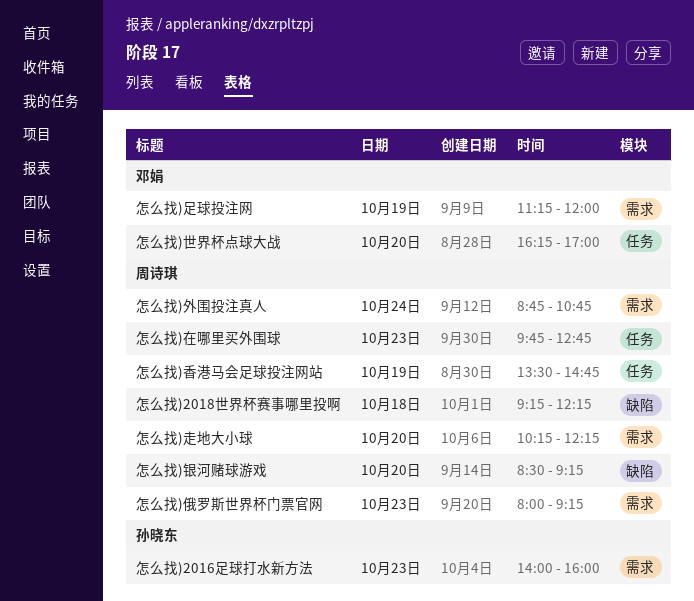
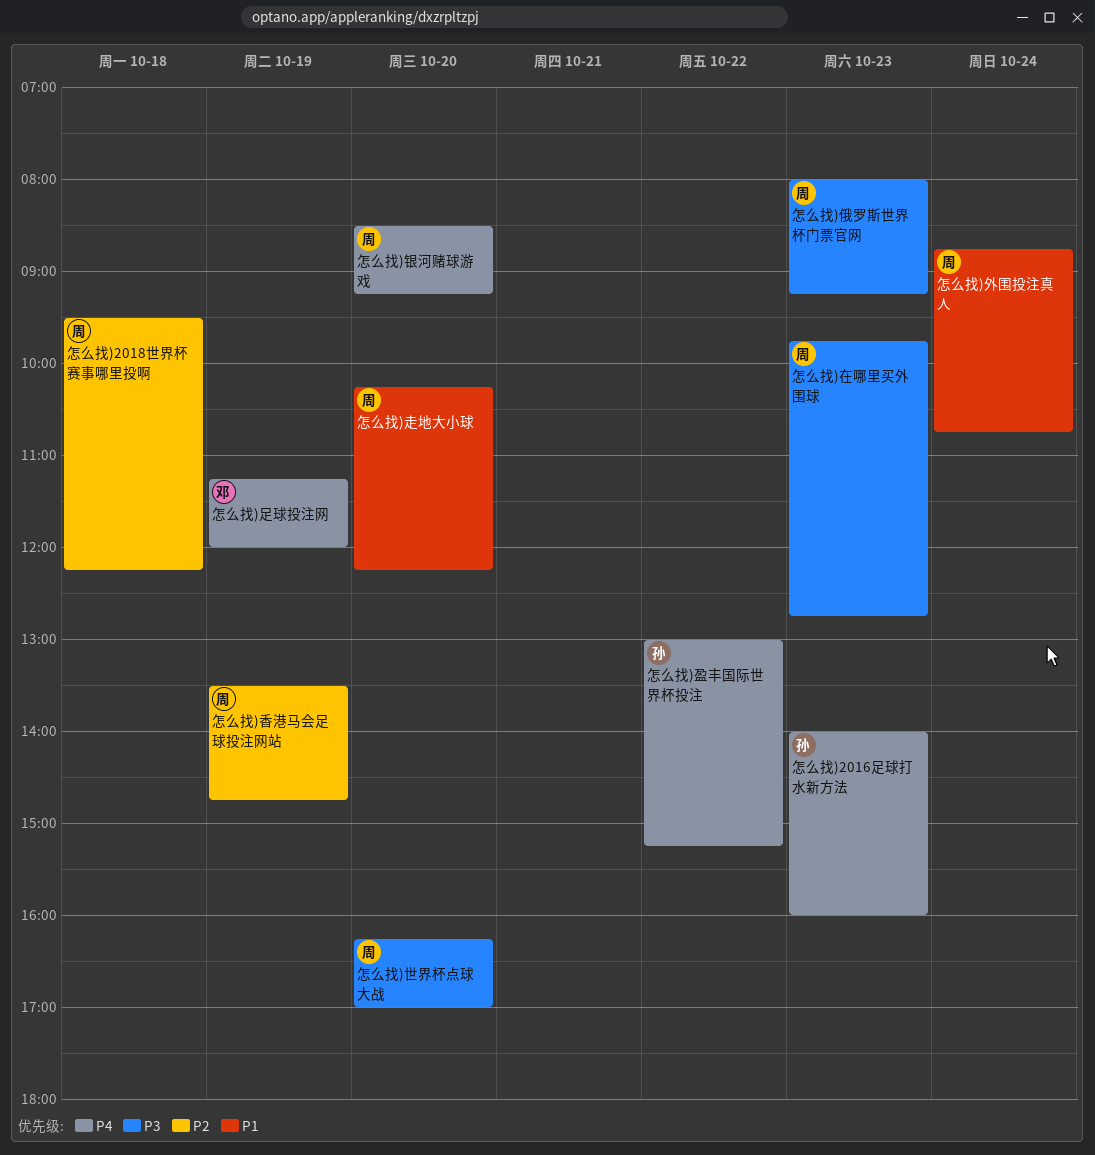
怎么找)2018世界杯赛事哪里投啊, begins: 09:15 -> 09:30
怎么找)世界杯点球大战, owner: 邓娟 -> 周诗琪
怎么找)盈丰国际世界杯投注: none -> present

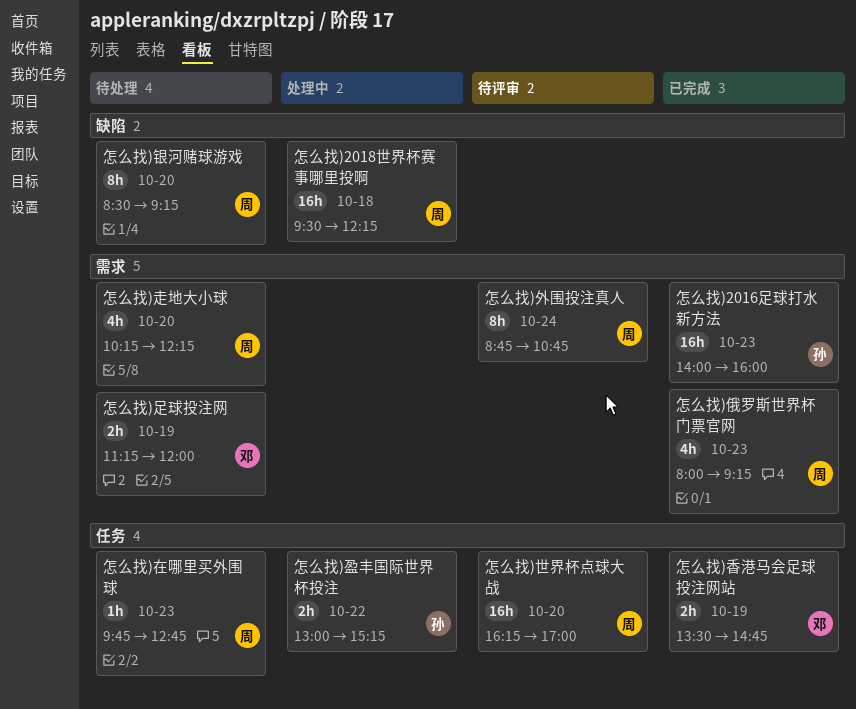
怎么找)香港马会足球投注网站, owner: 周 -> 邓

